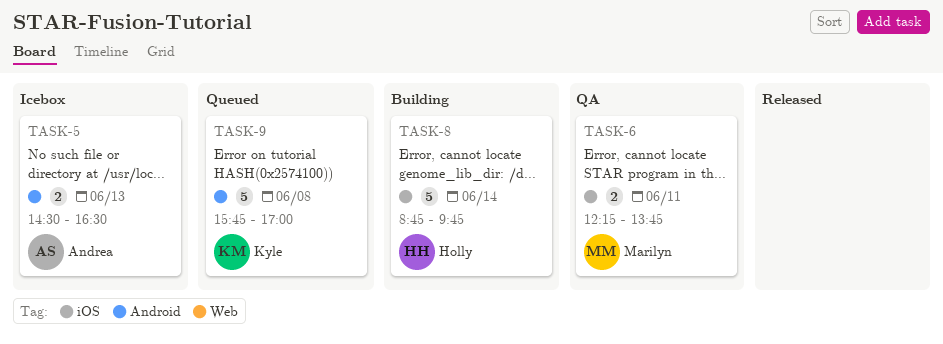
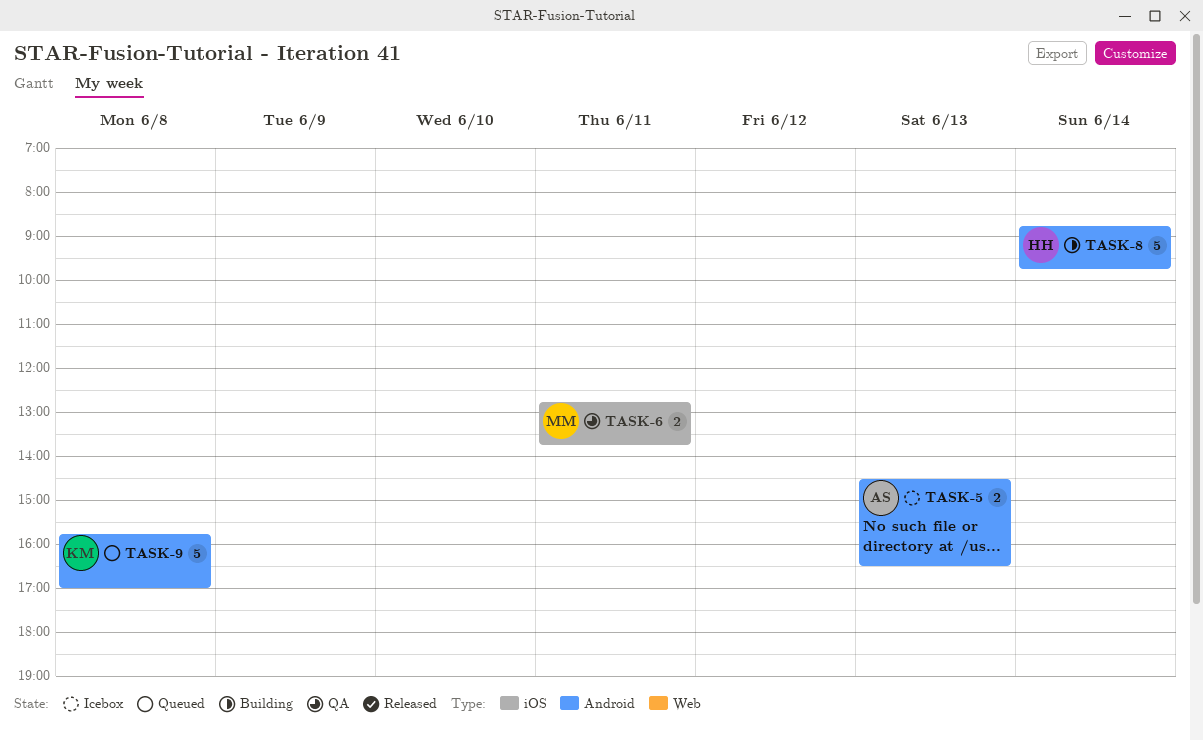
TASK-6, begins: 12:15 -> 12:45
TASK-8, label: iOS -> Android

